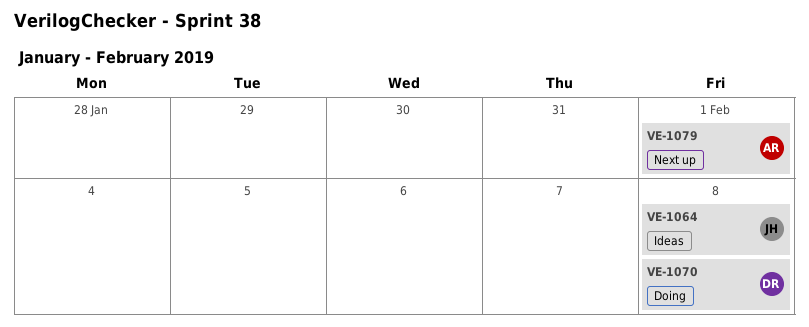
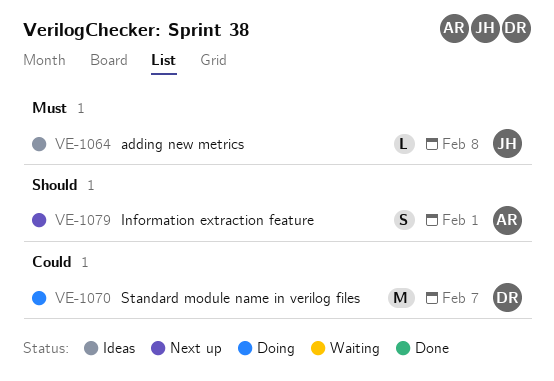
VE-1070, due: Feb 8 -> Feb 7

